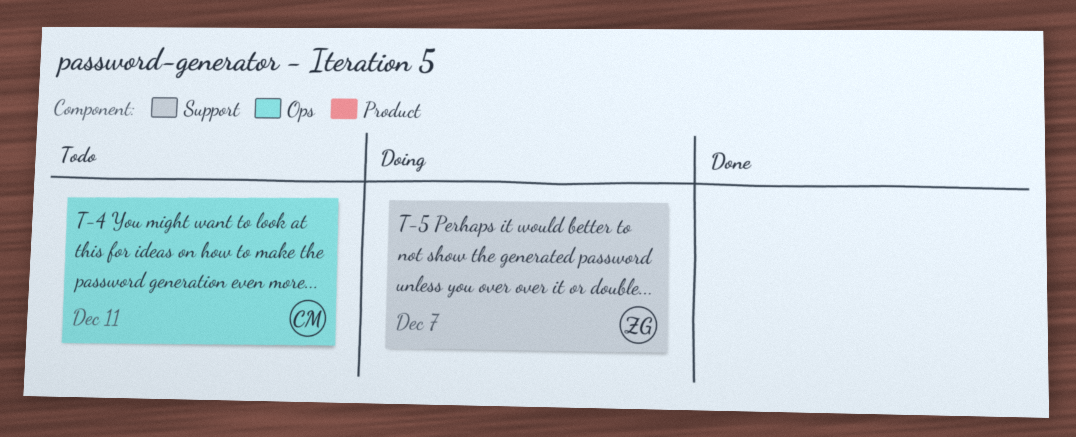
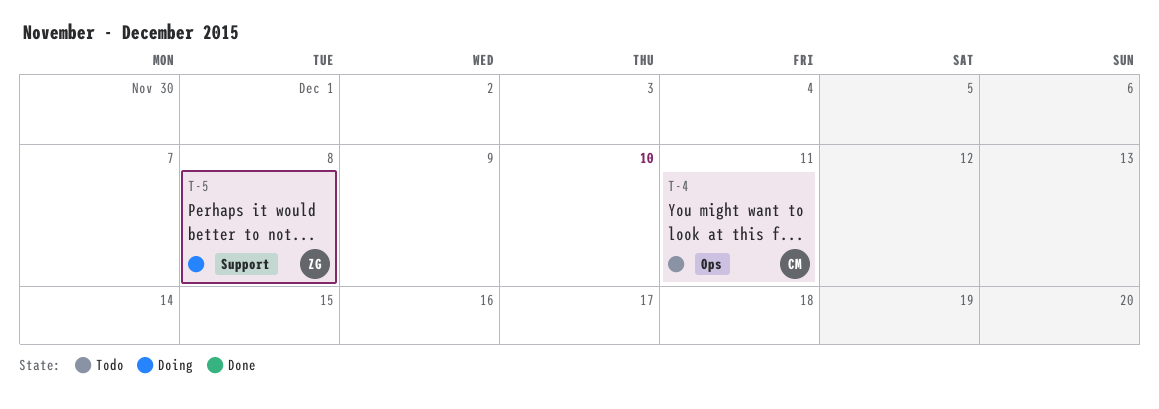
T-5, due: Dec 7 -> Dec 8

